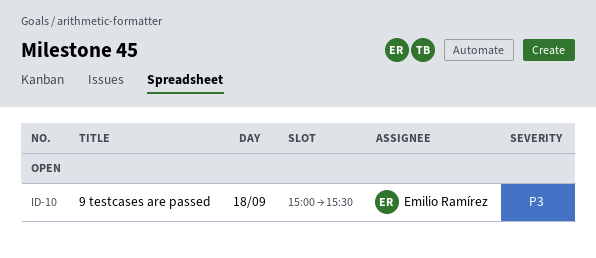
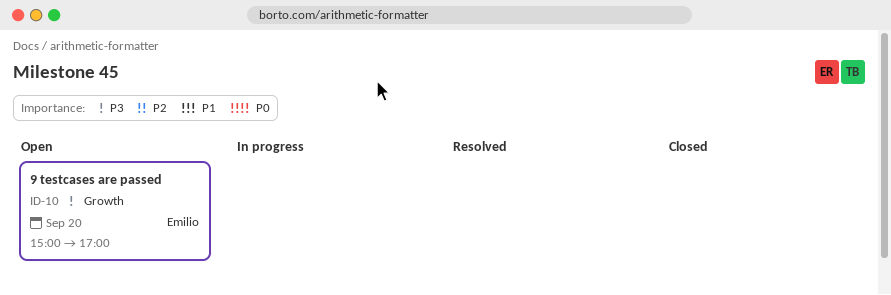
ID-10, day: Sep 18 -> Sep 20
ID-10, ends: 15:30 -> 17:00

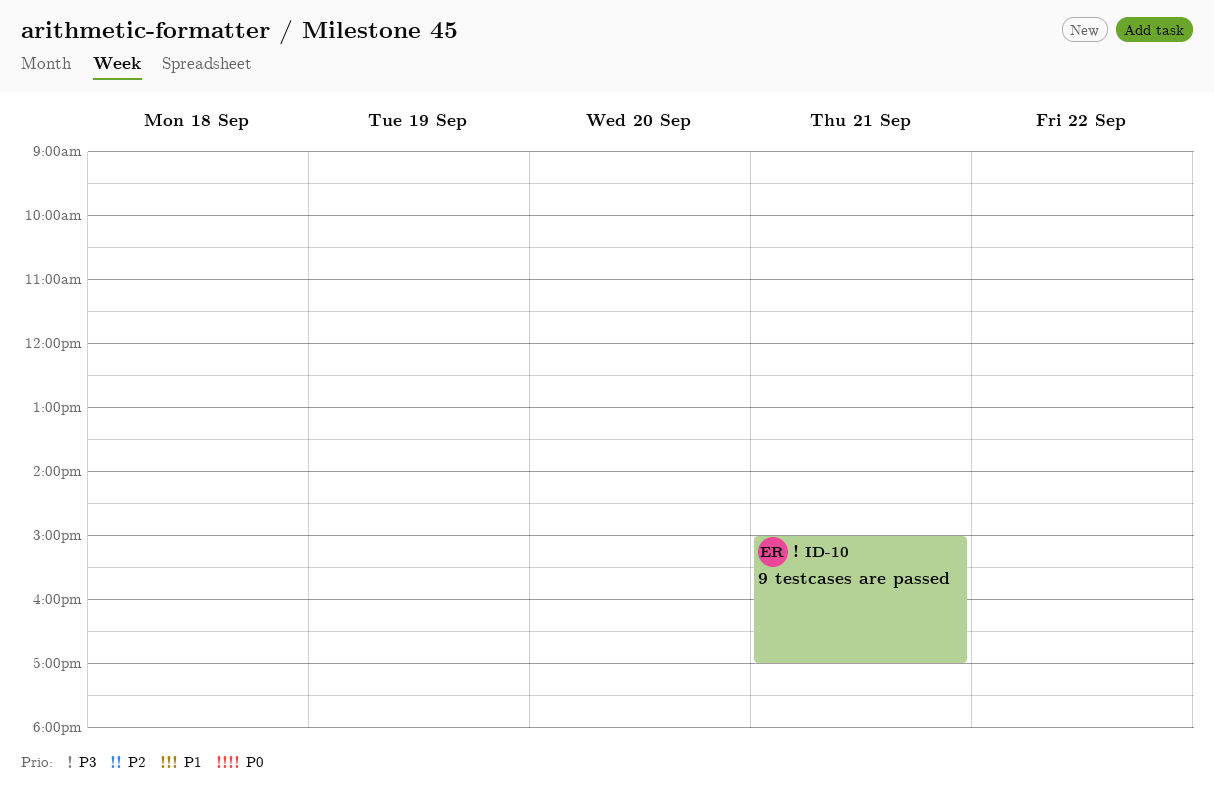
ID-10, day: Sep 20 -> Sep 21

